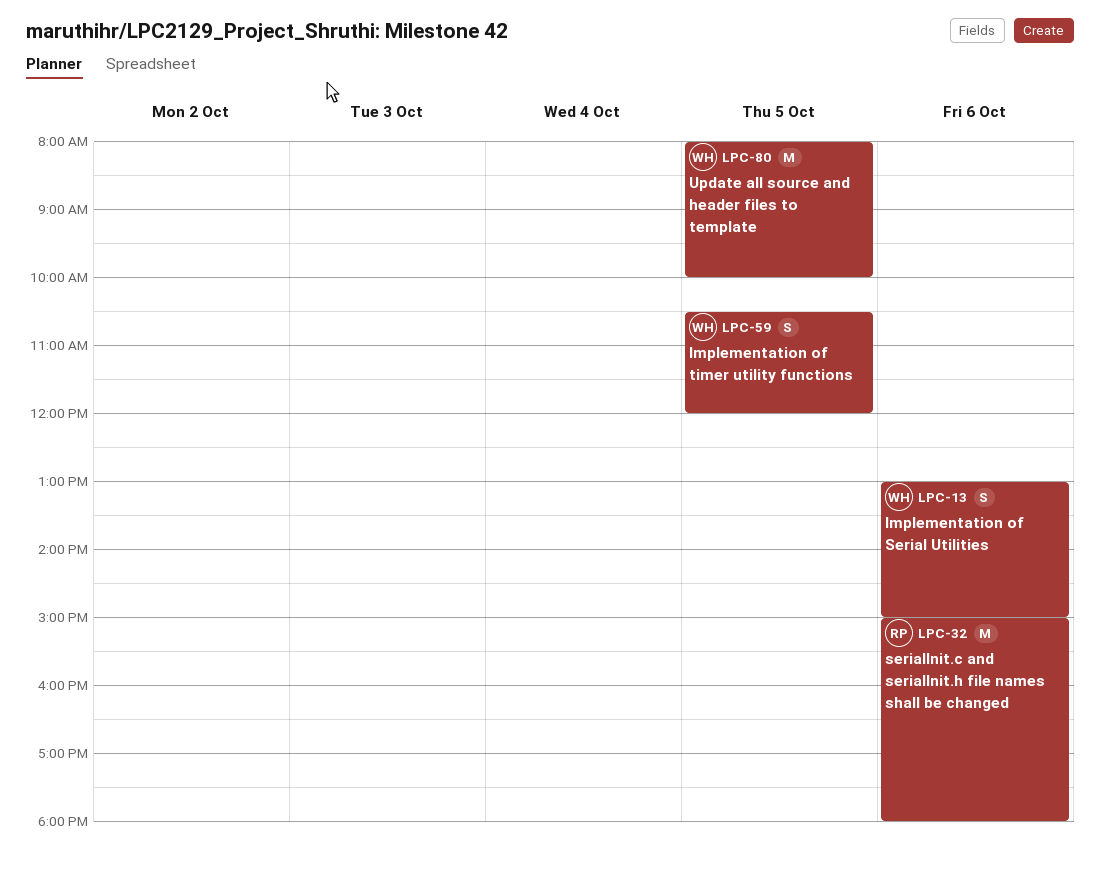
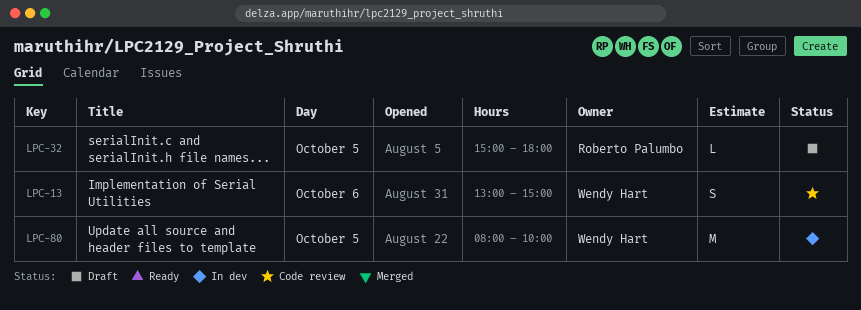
LPC-32, estimate: M -> L
LPC-32, day: Oct 6 -> Oct 5
LPC-59: present -> none

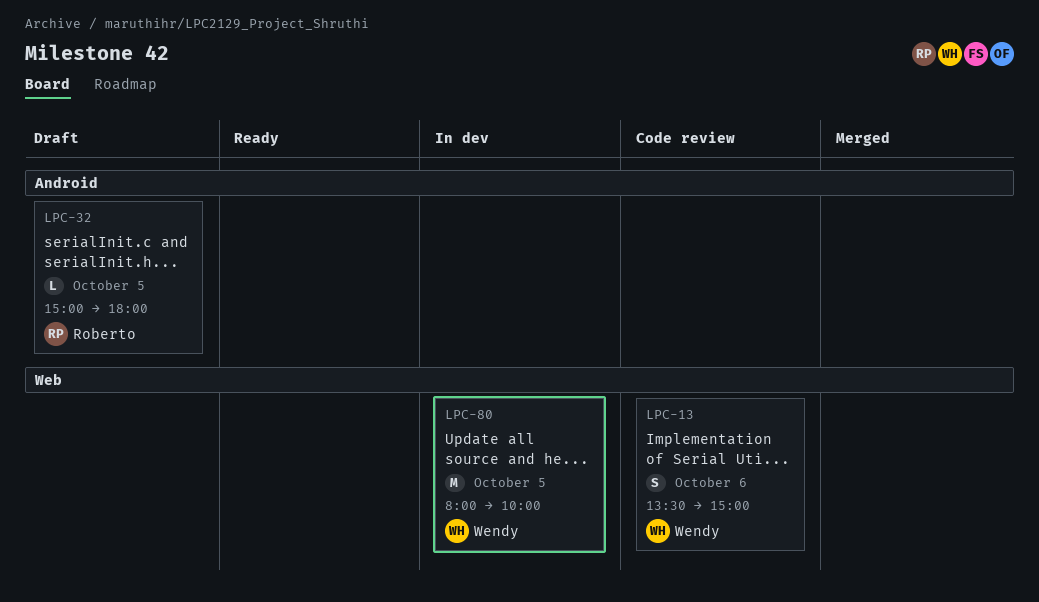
LPC-13, begins: 13:00 -> 13:30

